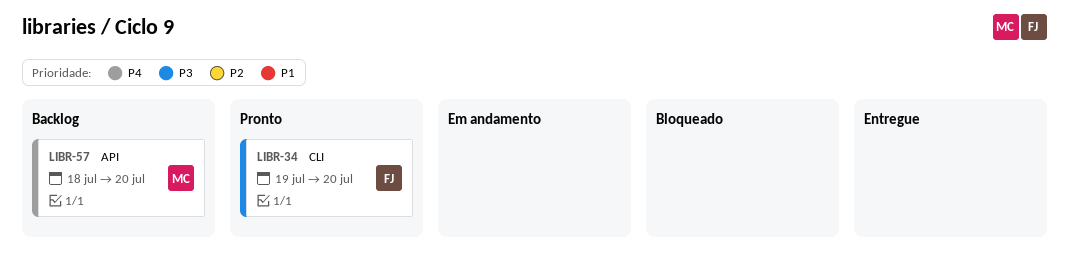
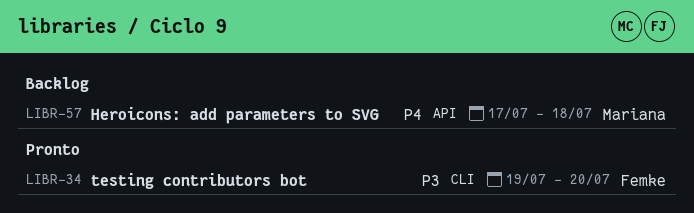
LIBR-57, start: Jul 18 -> Jul 17
LIBR-57, due: Jul 20 -> Jul 18

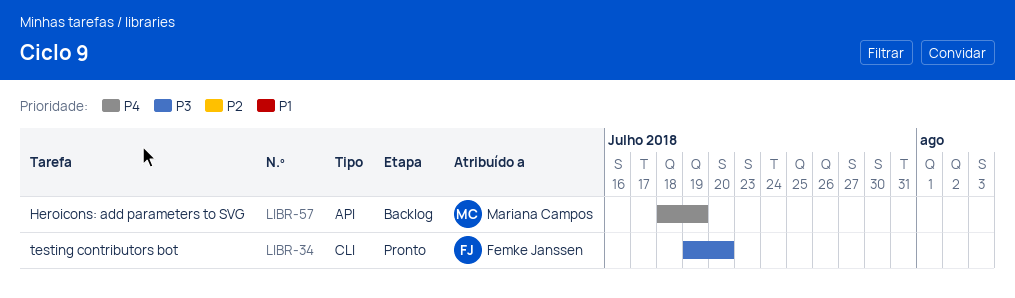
LIBR-57, start: Jul 17 -> Jul 18
LIBR-57, due: Jul 18 -> Jul 19

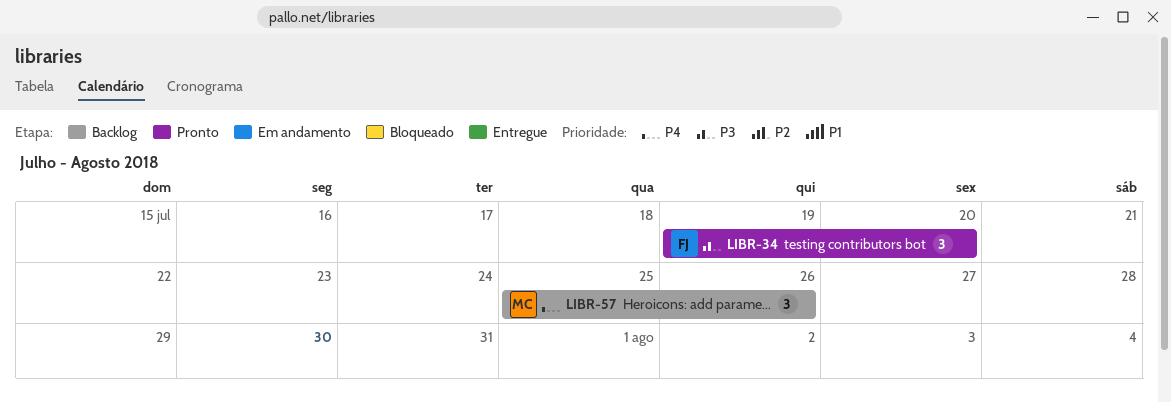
LIBR-57, start: Jul 18 -> Jul 25
LIBR-57, due: Jul 19 -> Jul 26

